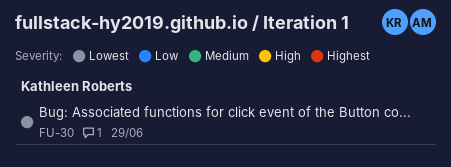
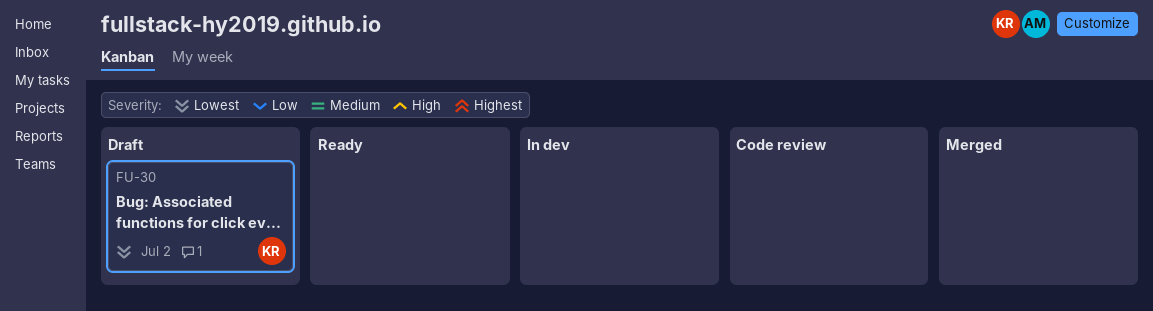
FU-30, due: Jun 29 -> Jul 2

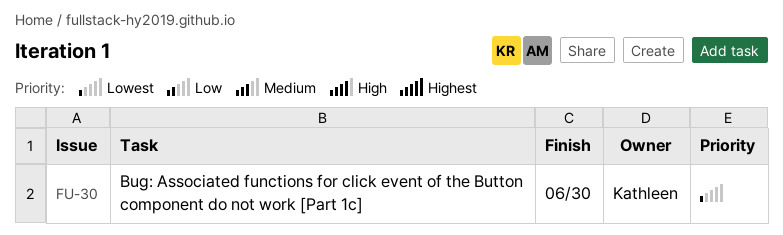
FU-30, due: Jul 2 -> Jun 30

